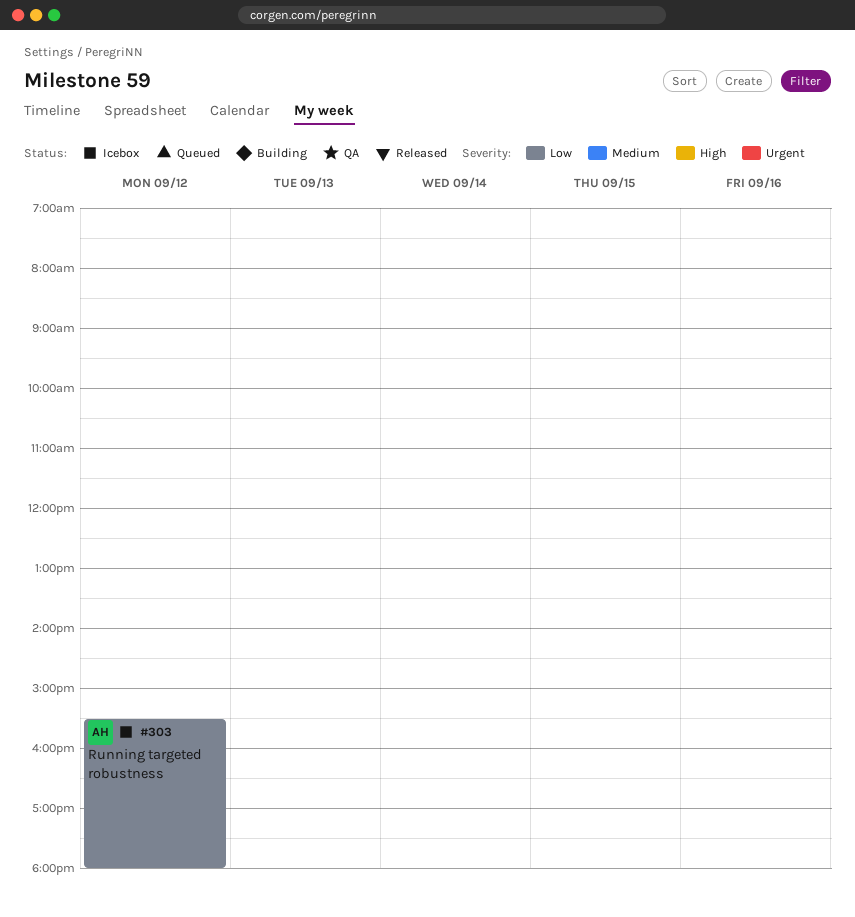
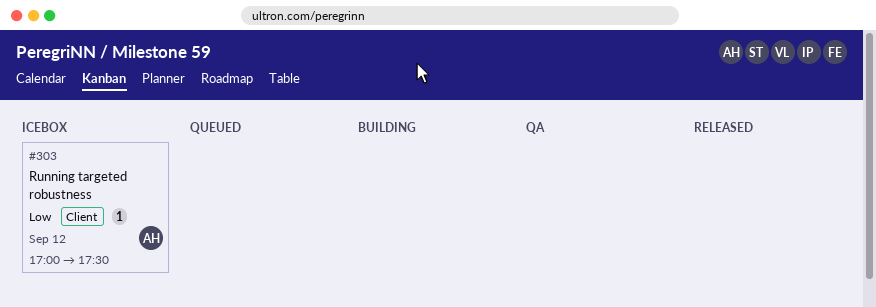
#303, begins: 15:30 -> 17:00
#303, ends: 18:00 -> 17:30

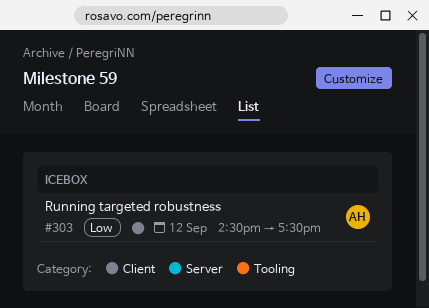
#303, begins: 17:00 -> 14:30

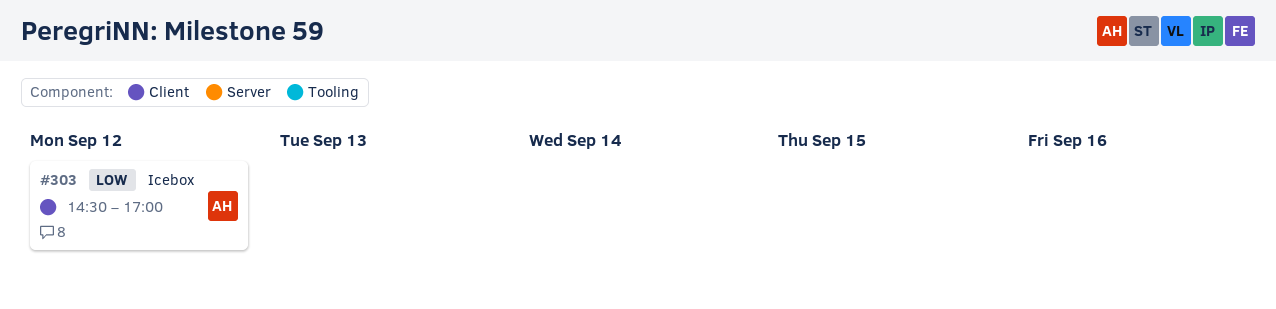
#303, ends: 17:30 -> 17:00

